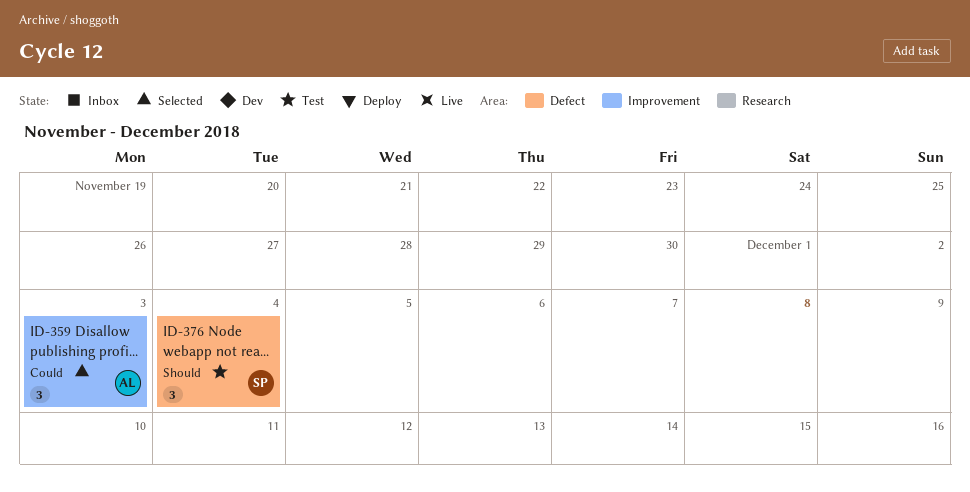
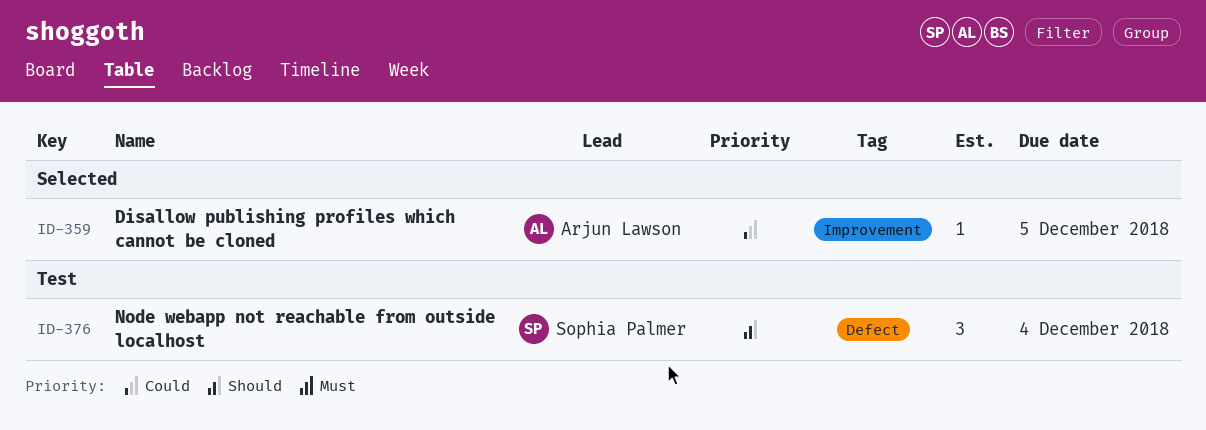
ID-359, estimate: 3 -> 1
ID-359, due: Dec 3 -> Dec 5

